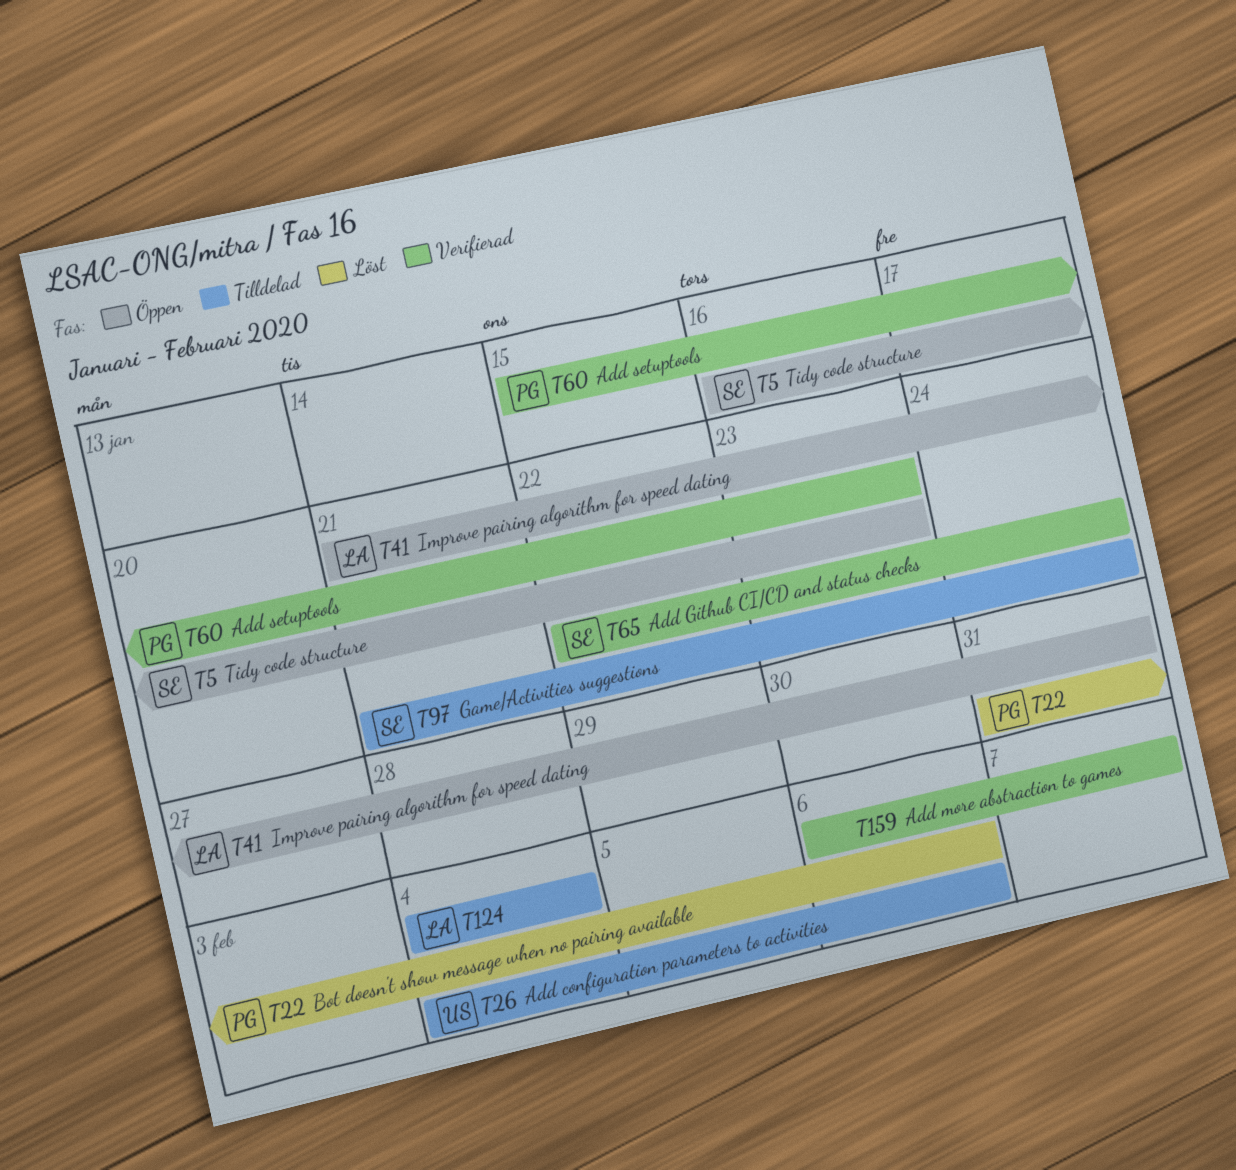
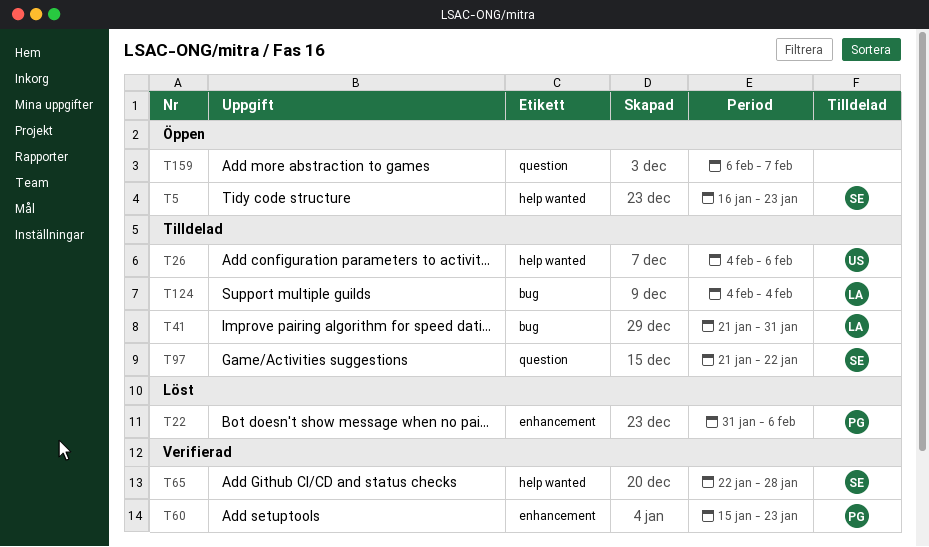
T41, status: Öppen -> Tilldelad
T65, due: Jan 24 -> Jan 28
T97, due: Jan 24 -> Jan 22
T159, status: Verifierad -> Öppen

